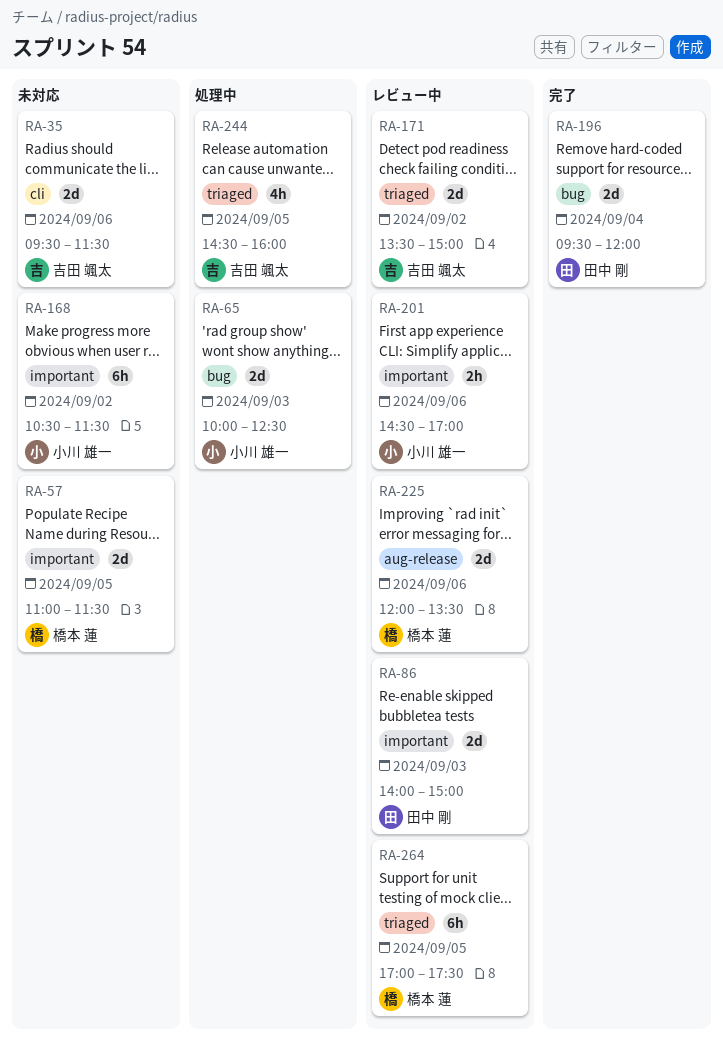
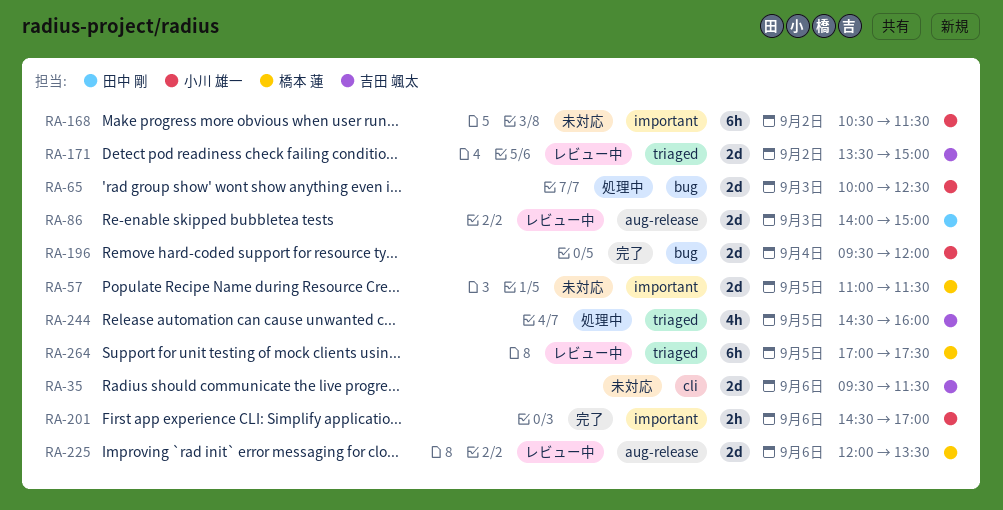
RA-86, label: important -> aug-release
RA-196, owner: 田中 剛 -> 小川 雄一
RA-201, status: レビュー中 -> 完了

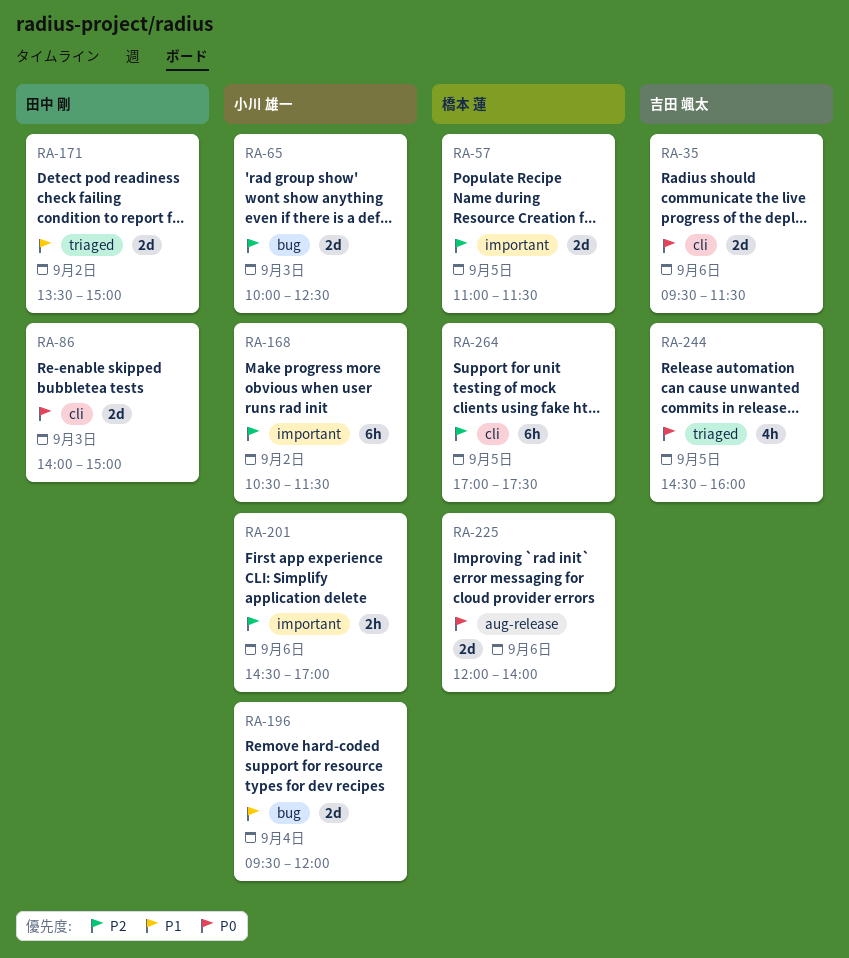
RA-86, label: aug-release -> cli
RA-171, owner: 吉田 颯太 -> 田中 剛
RA-225, ends: 13:30 -> 14:00
RA-264, label: triaged -> cli

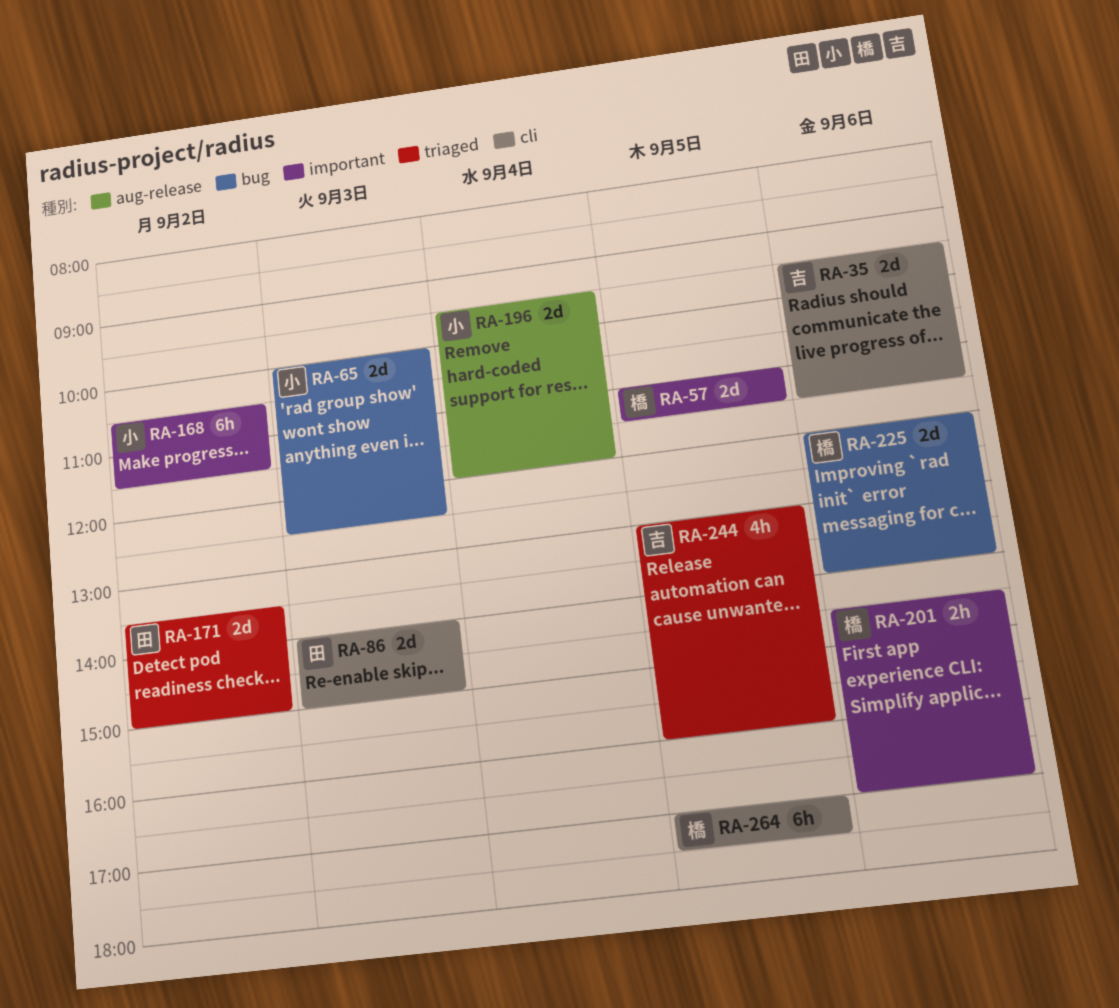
RA-196, label: bug -> aug-release
RA-201, owner: 小川 雄一 -> 橋本 蓮
RA-225, label: aug-release -> bug
RA-244, begins: 14:30 -> 13:00

